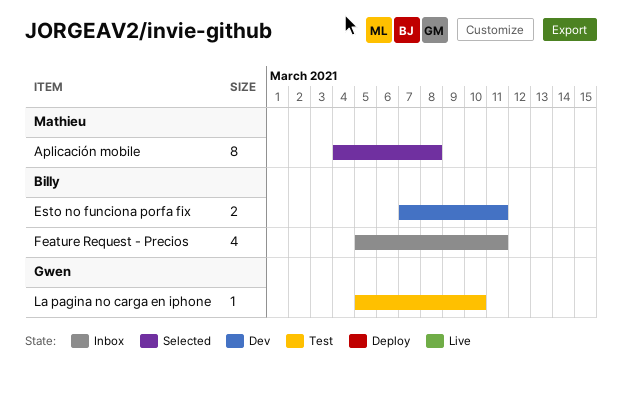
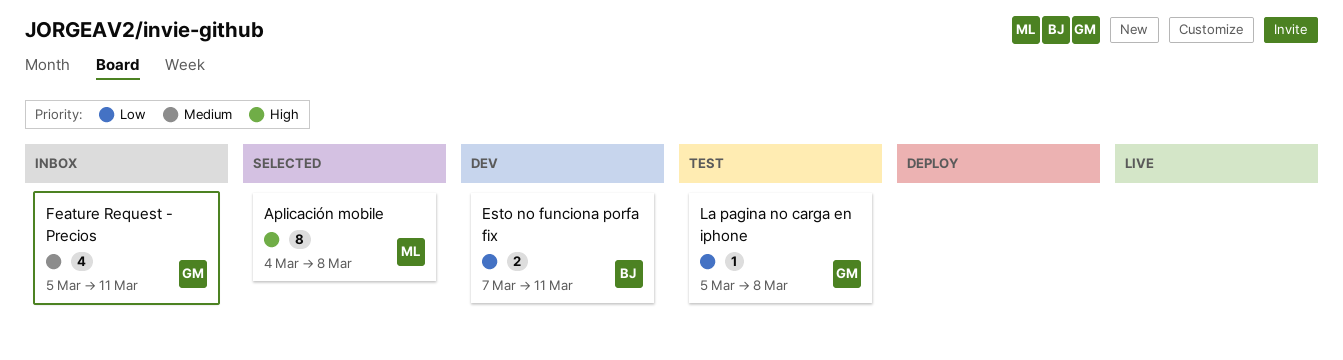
Feature Request - Precios, owner: Billy -> Gwen
La pagina no carga en iphone, due: Mar 10 -> Mar 8

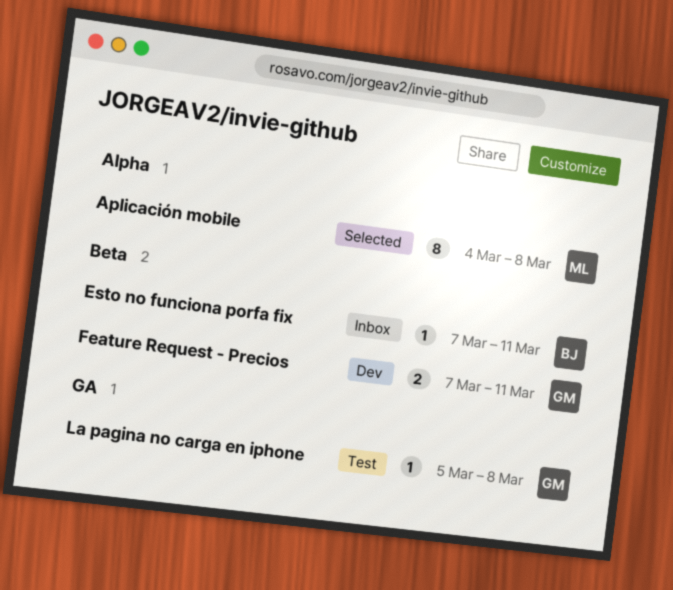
Esto no funciona porfa fix, status: Dev -> Inbox
Esto no funciona porfa fix, estimate: 2 -> 1
Feature Request - Precios, status: Inbox -> Dev
Feature Request - Precios, estimate: 4 -> 2
Feature Request - Precios, start: Mar 5 -> Mar 7

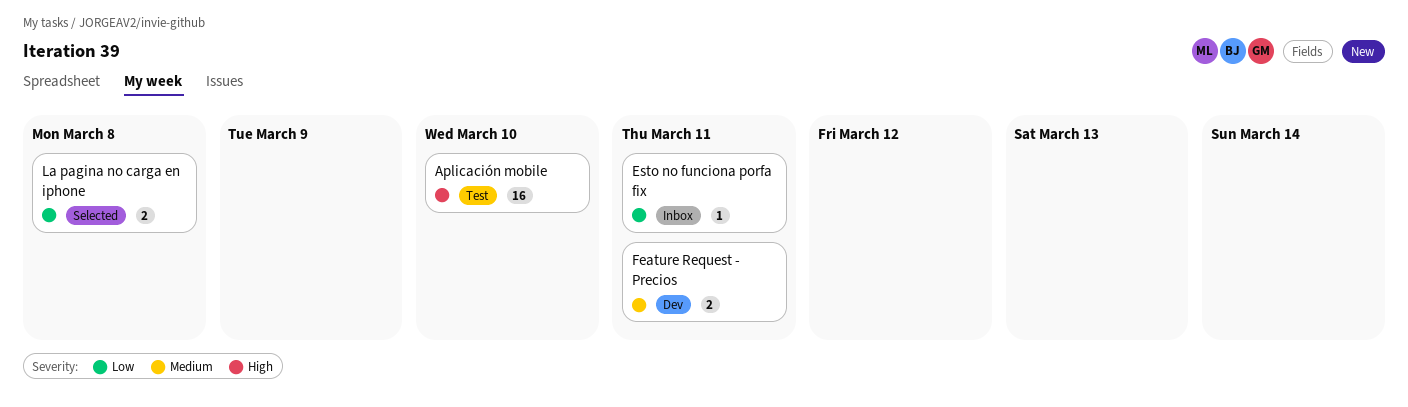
Aplicación mobile, status: Selected -> Test
Aplicación mobile, estimate: 8 -> 16
Aplicación mobile, due: Mar 8 -> Mar 10
La pagina no carga en iphone, status: Test -> Selected
La pagina no carga en iphone, estimate: 1 -> 2

